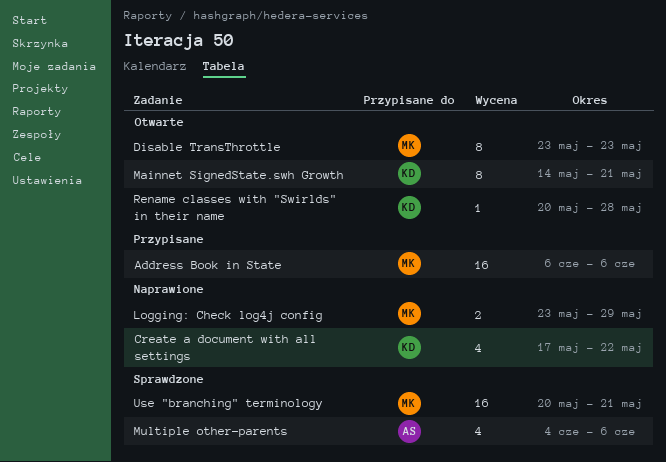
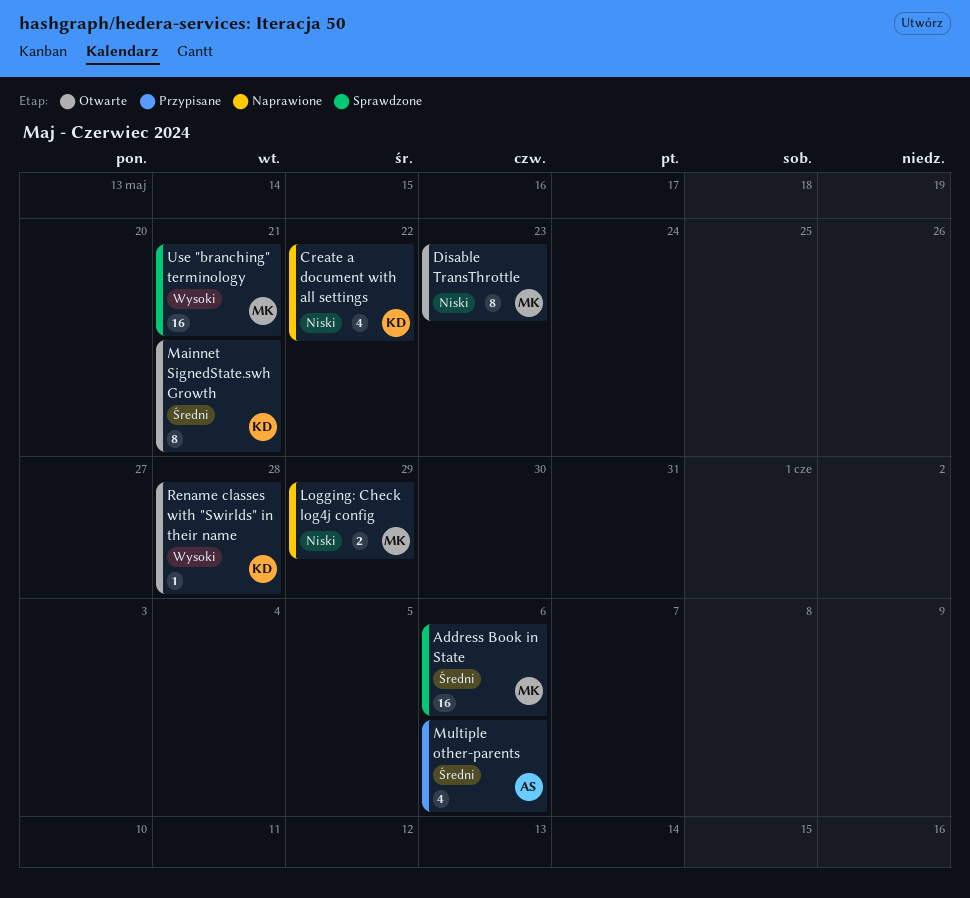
Address Book in State, status: Przypisane -> Sprawdzone
Multiple other-parents, status: Sprawdzone -> Przypisane

